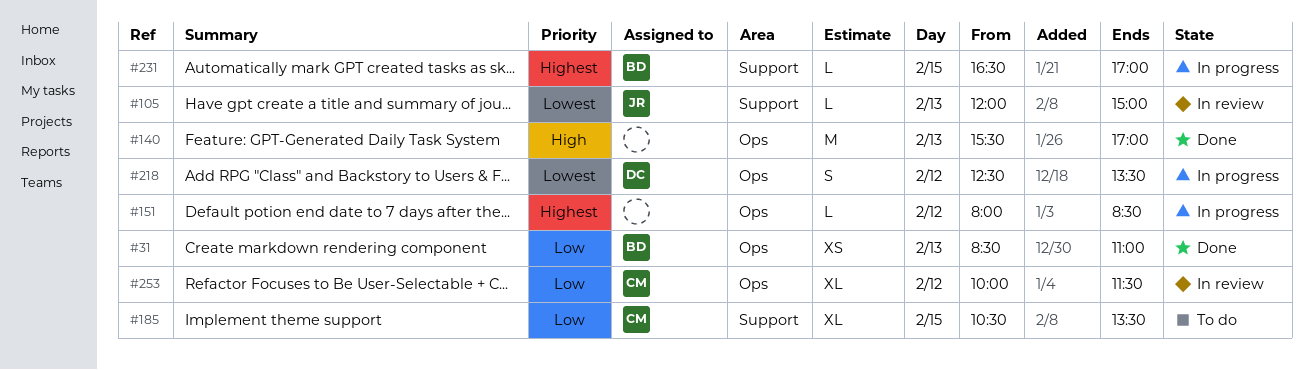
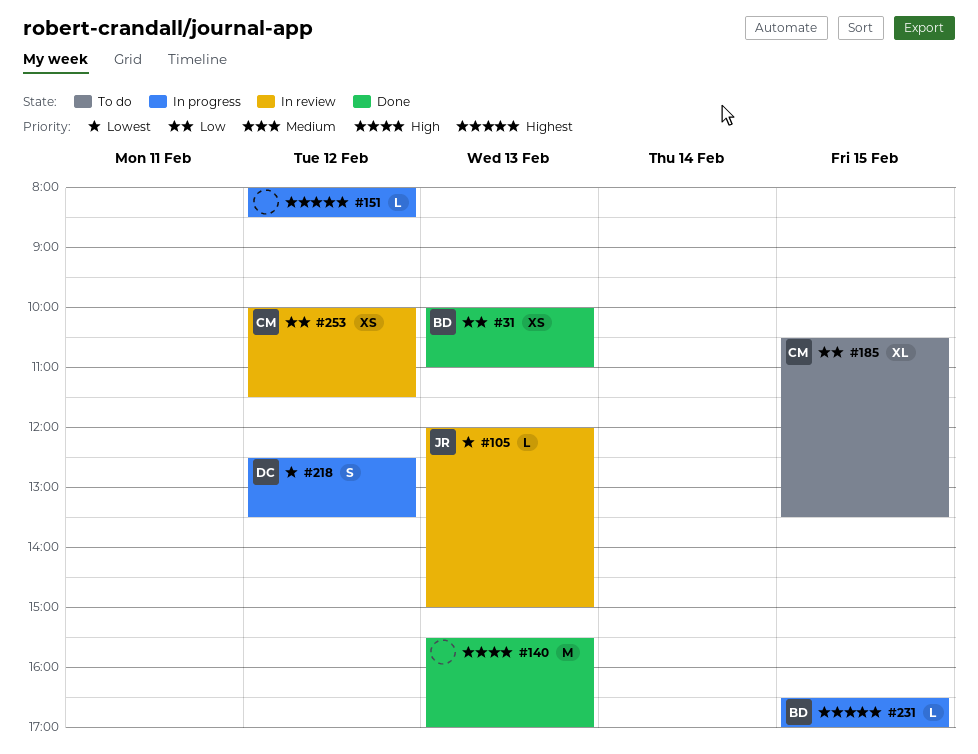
#31, begins: 08:30 -> 10:00
#253, estimate: XL -> XS

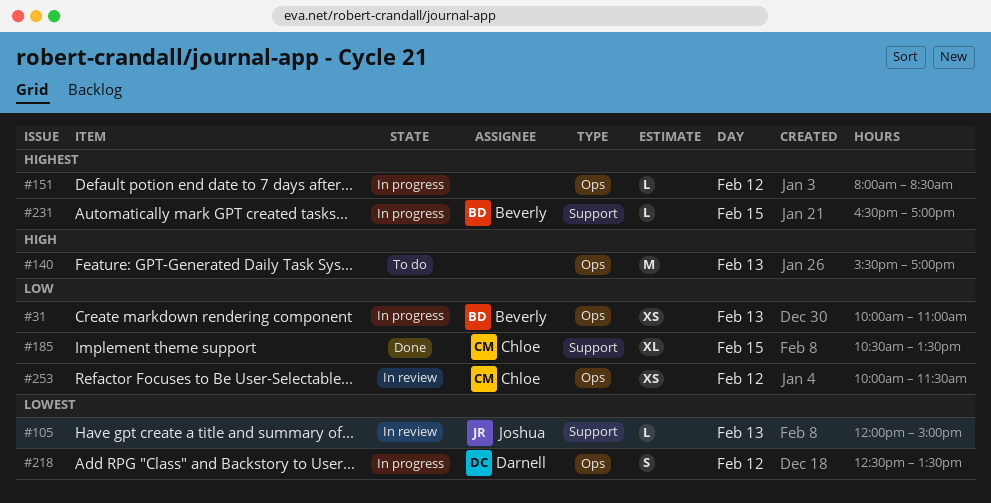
#31, status: Done -> In progress
#140, status: Done -> To do
#185, status: To do -> Done

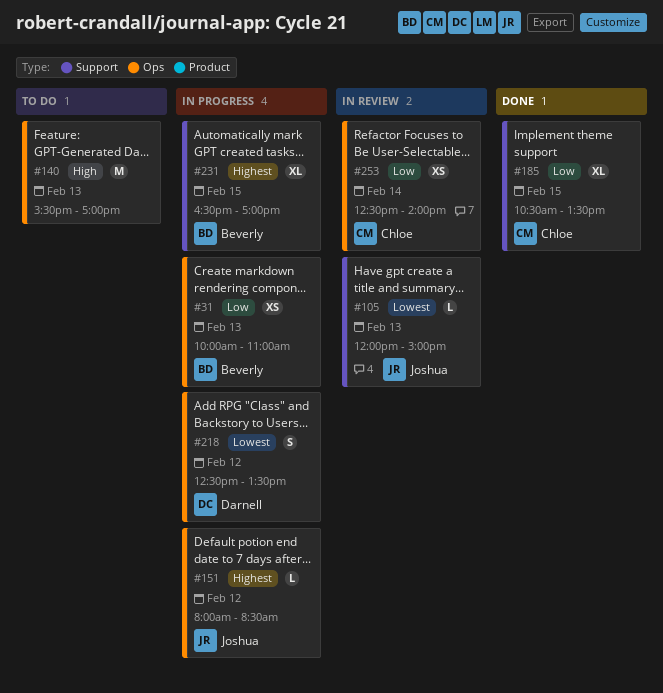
#151, owner: none -> Joshua
#231, estimate: L -> XL
#253, day: Feb 12 -> Feb 14
#253, begins: 10:00 -> 12:30
#253, ends: 11:30 -> 14:00

